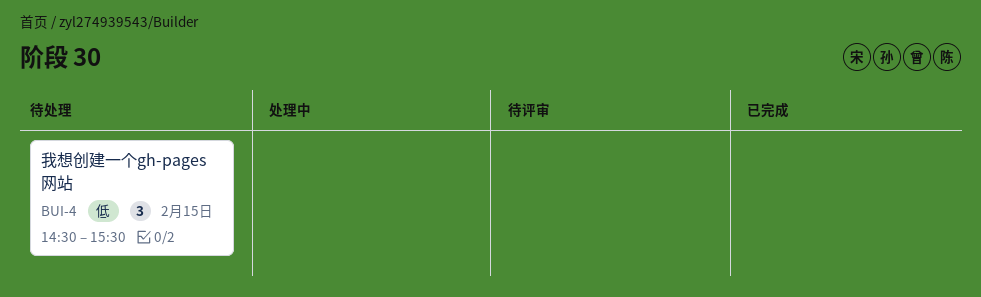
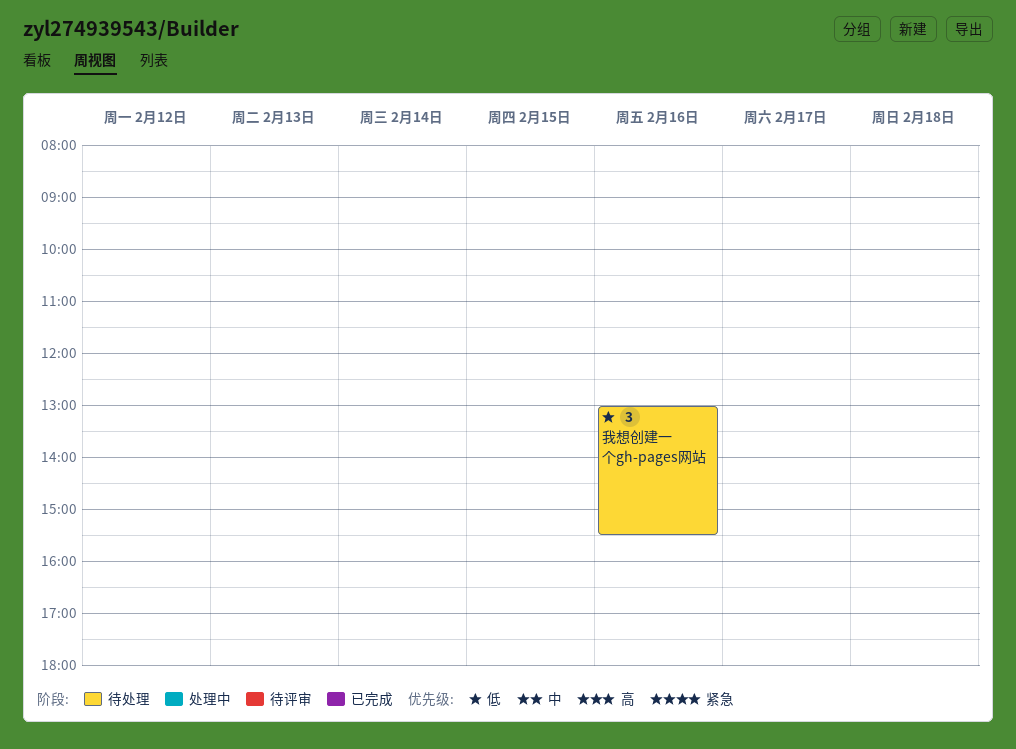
我想创建一个gh-pages网站, day: Feb 15 -> Feb 16
我想创建一个gh-pages网站, begins: 14:30 -> 13:00

